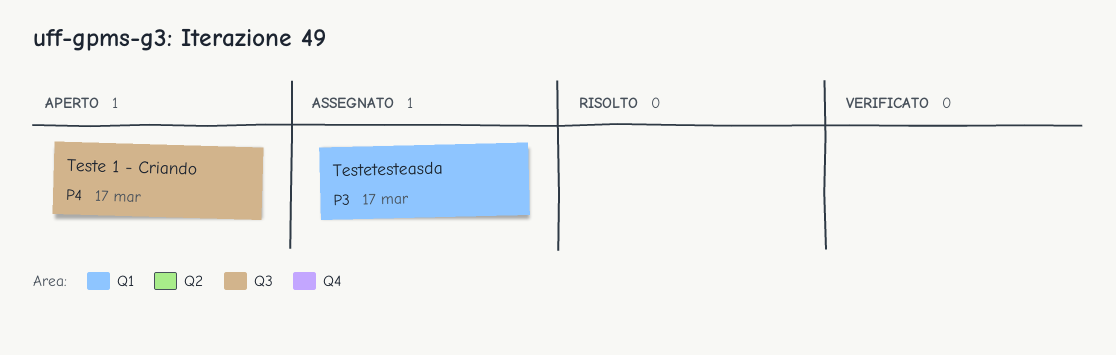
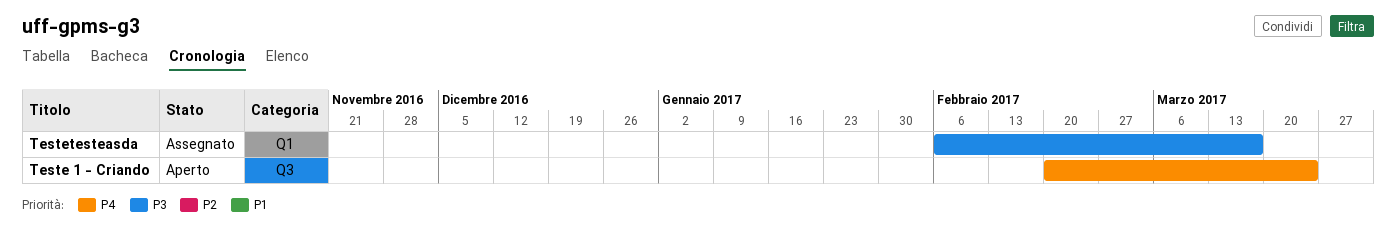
Teste 1 - Criando, due: Mar 17 -> Mar 24

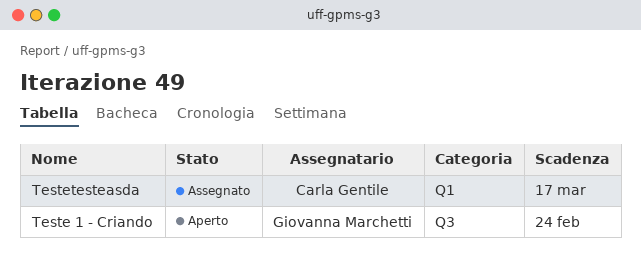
Teste 1 - Criando, due: Mar 24 -> Feb 24

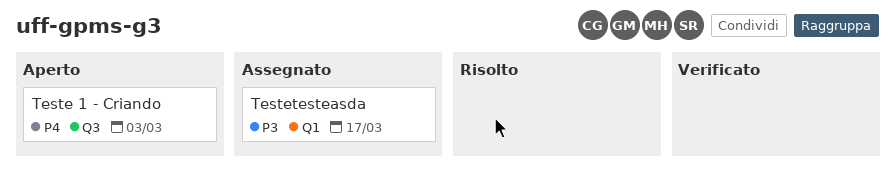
Teste 1 - Criando, due: Feb 24 -> Mar 3

